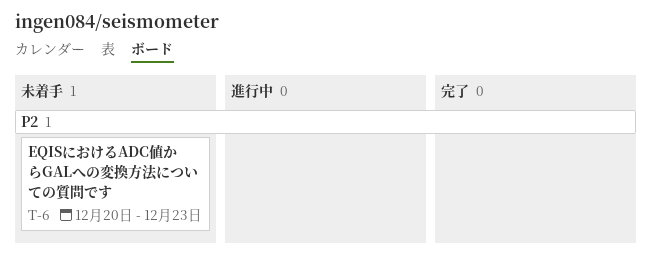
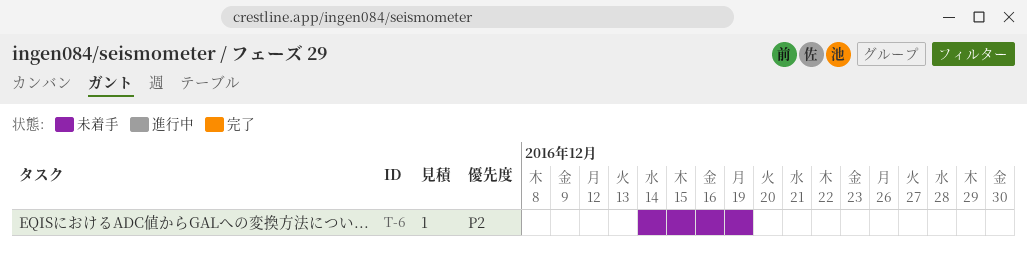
T-6, start: Dec 20 -> Dec 14
T-6, due: Dec 23 -> Dec 19

